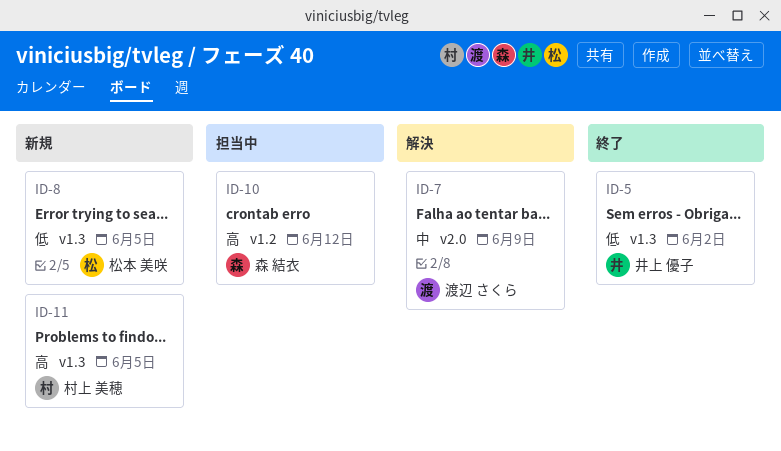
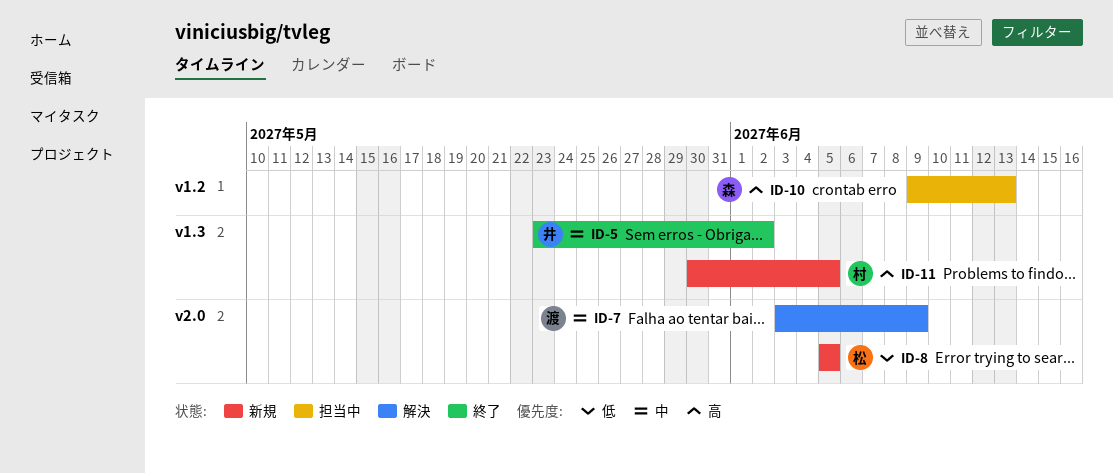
ID-5, priority: 低 -> 中
ID-8, label: v1.3 -> v2.0
ID-10, due: Jun 12 -> Jun 13

